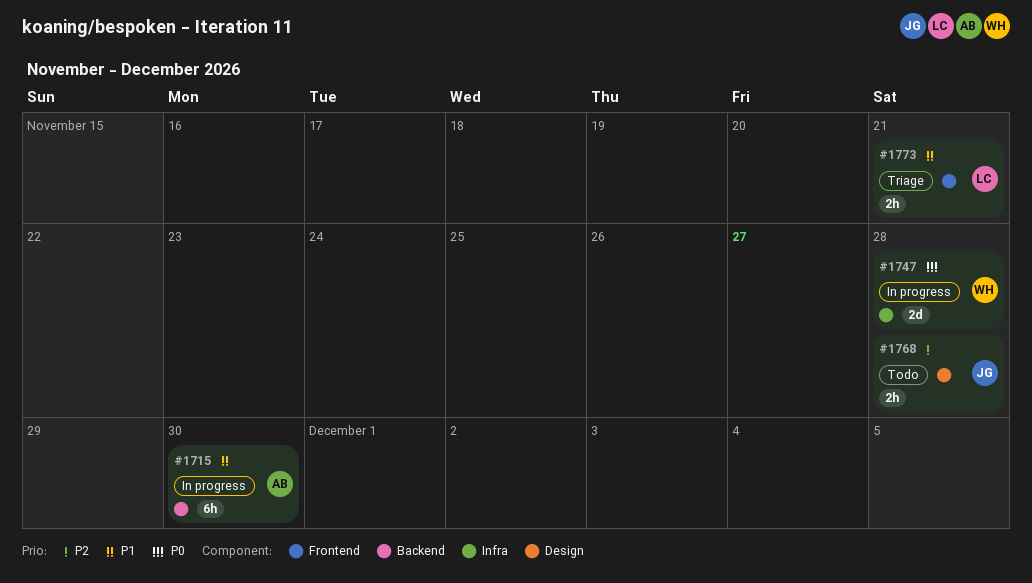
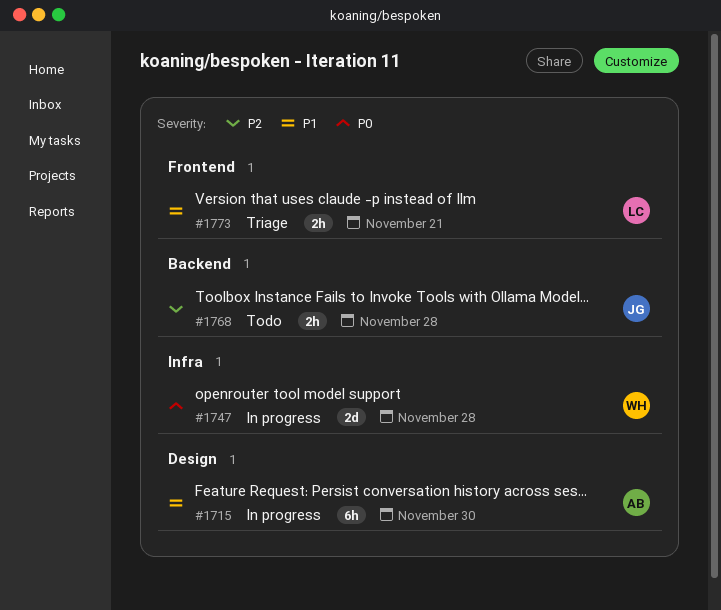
#1715, label: Backend -> Design
#1768, label: Design -> Backend

